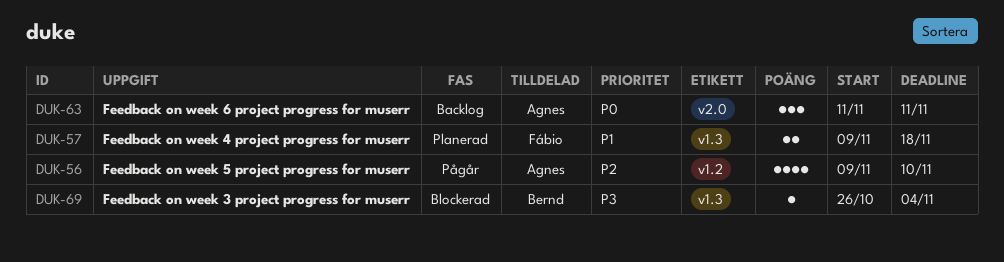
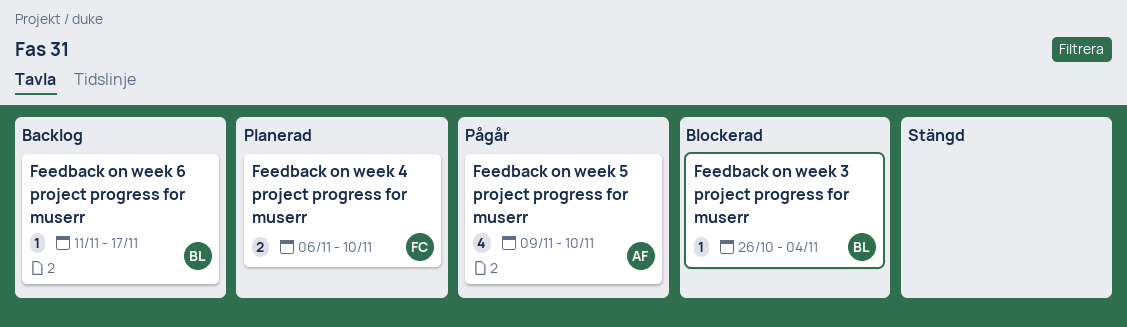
Feedback on week 4 project progress for muserr, start: Nov 9 -> Nov 6
Feedback on week 4 project progress for muserr, due: Nov 18 -> Nov 10
Feedback on week 6 project progress for muserr, owner: Agnes -> Bernd
Feedback on week 6 project progress for muserr, estimate: 3 -> 1
Feedback on week 6 project progress for muserr, due: Nov 11 -> Nov 17

